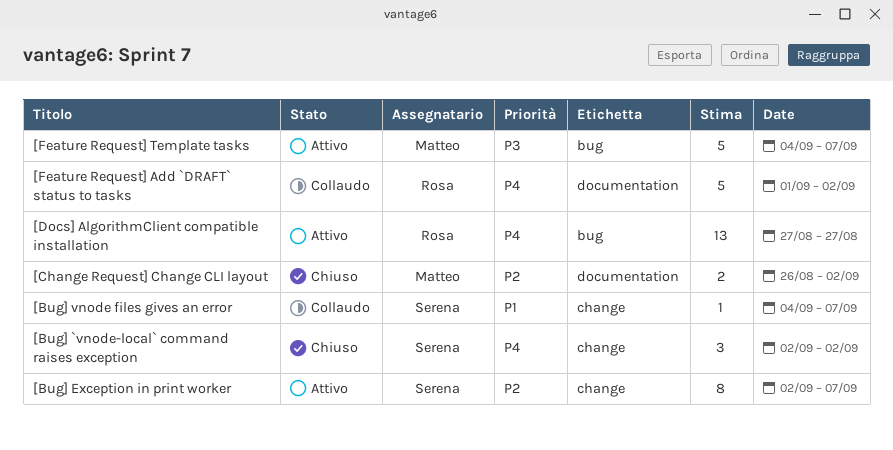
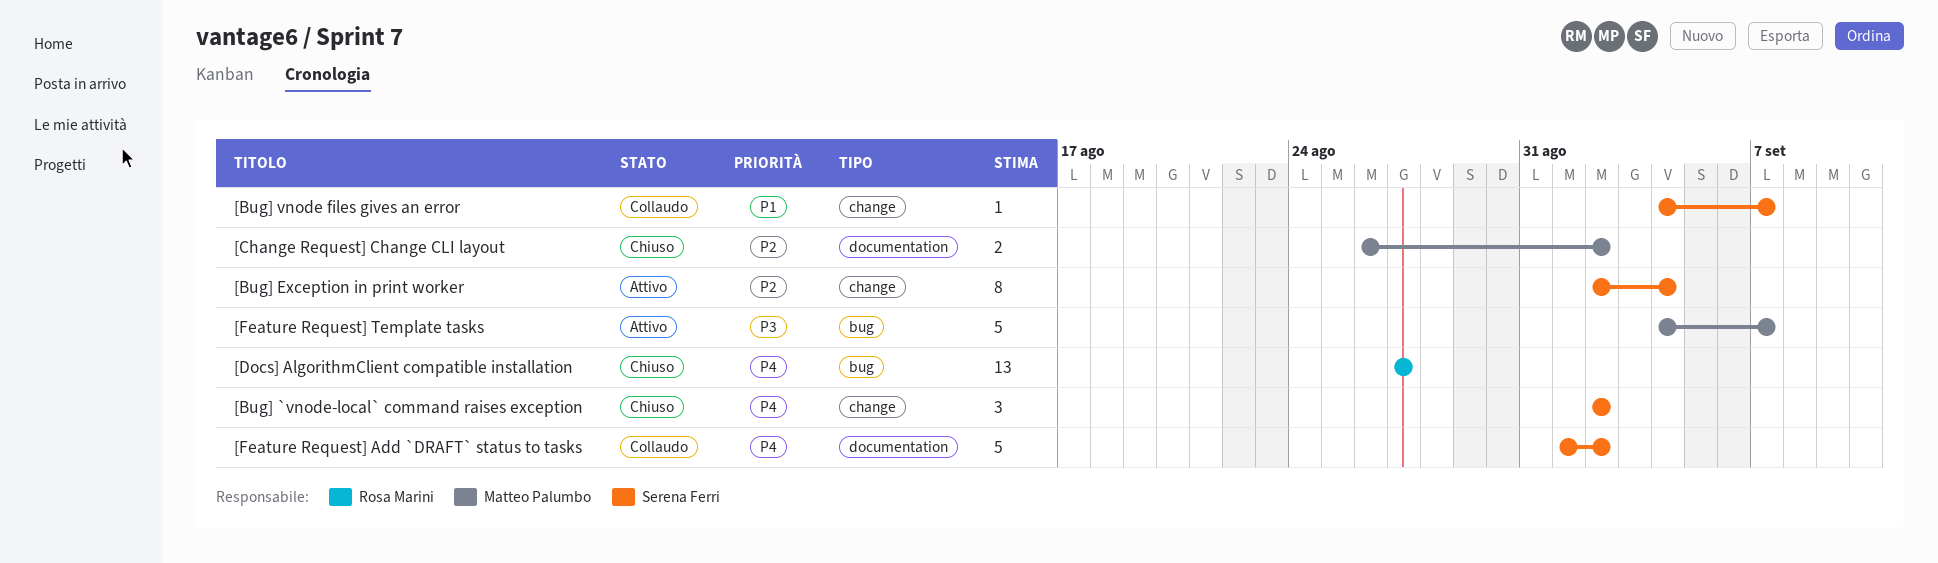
[Bug] Exception in print worker, due: Sep 7 -> Sep 4
[Docs] AlgorithmClient compatible installation, status: Attivo -> Chiuso
[Feature Request] Add `DRAFT` status to tasks, owner: Rosa Marini -> Serena Ferri

